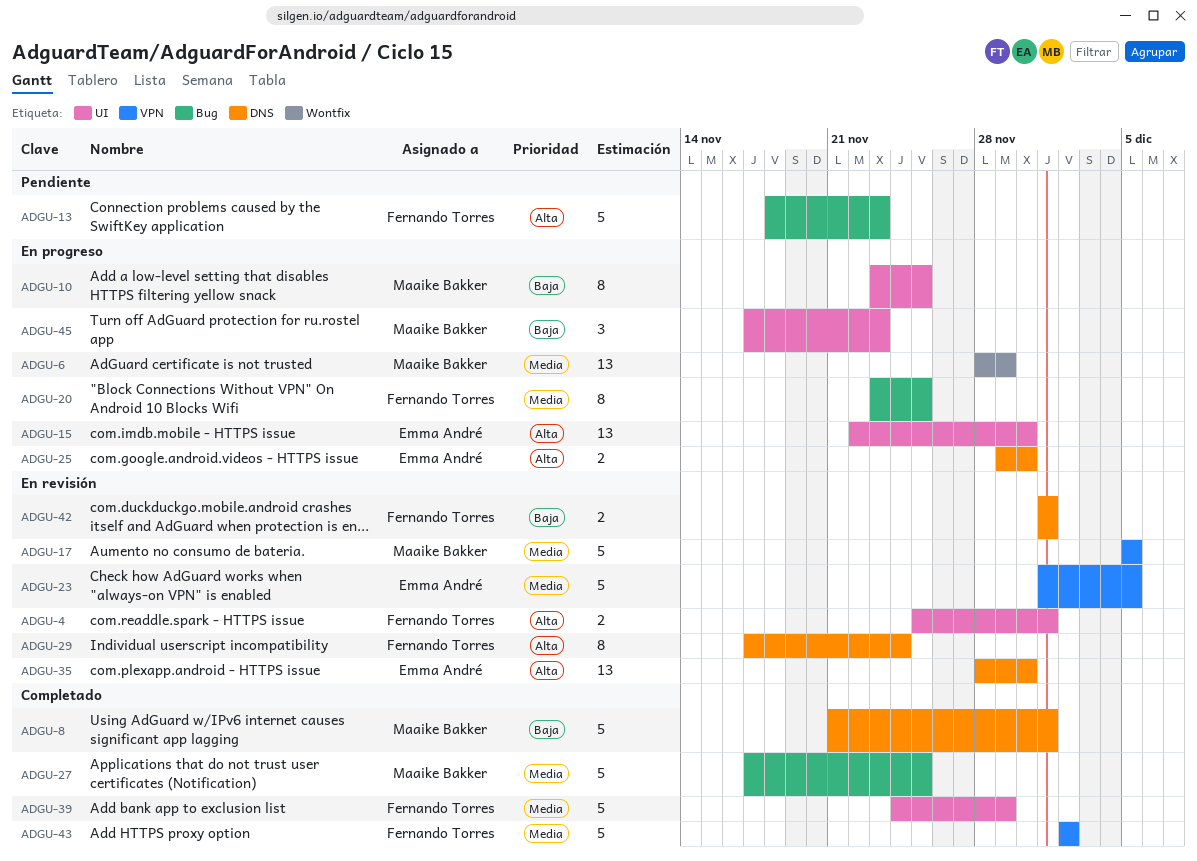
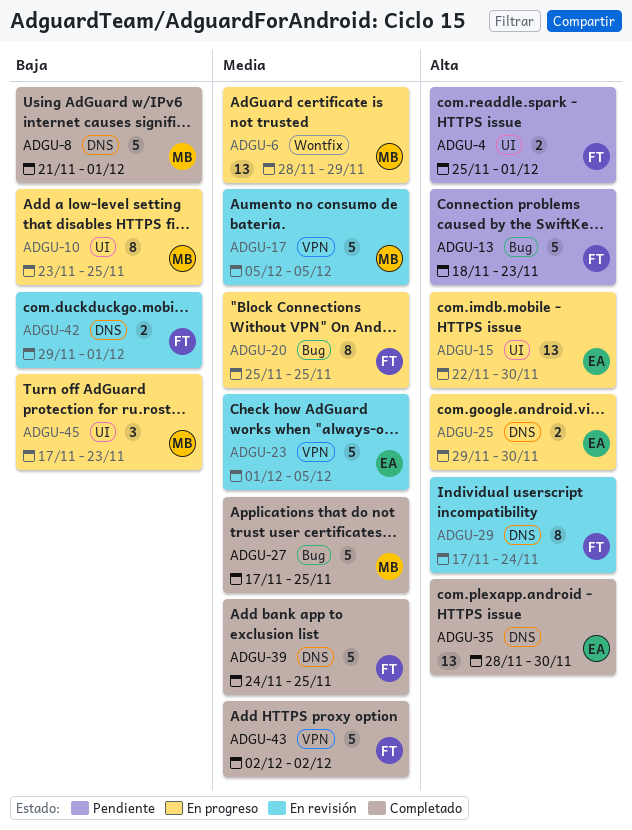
ADGU-4, status: En revisión -> Pendiente
ADGU-20, start: Nov 23 -> Nov 25
ADGU-35, status: En revisión -> Completado
ADGU-39, label: UI -> DNS
ADGU-39, due: Nov 29 -> Nov 25
ADGU-42, start: Dec 1 -> Nov 29

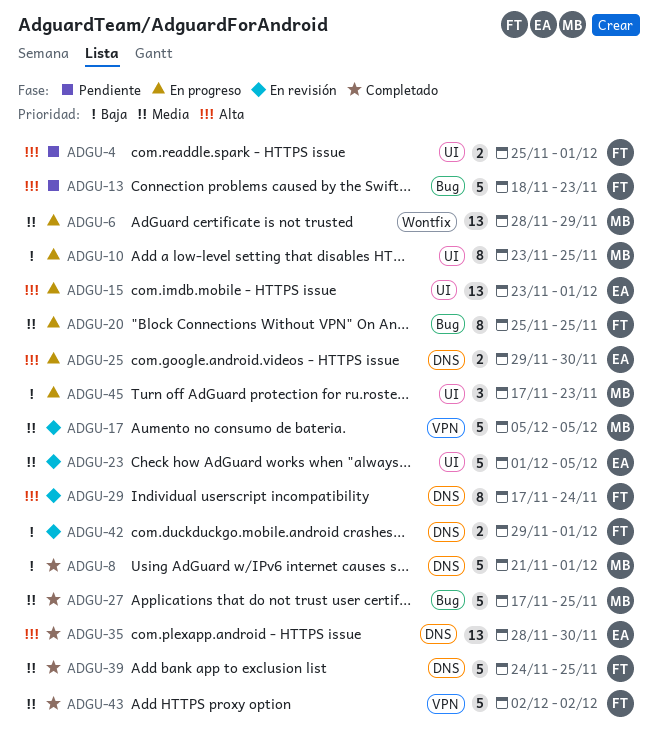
ADGU-15, start: Nov 22 -> Nov 23
ADGU-15, due: Nov 30 -> Dec 1
ADGU-23, label: VPN -> UI

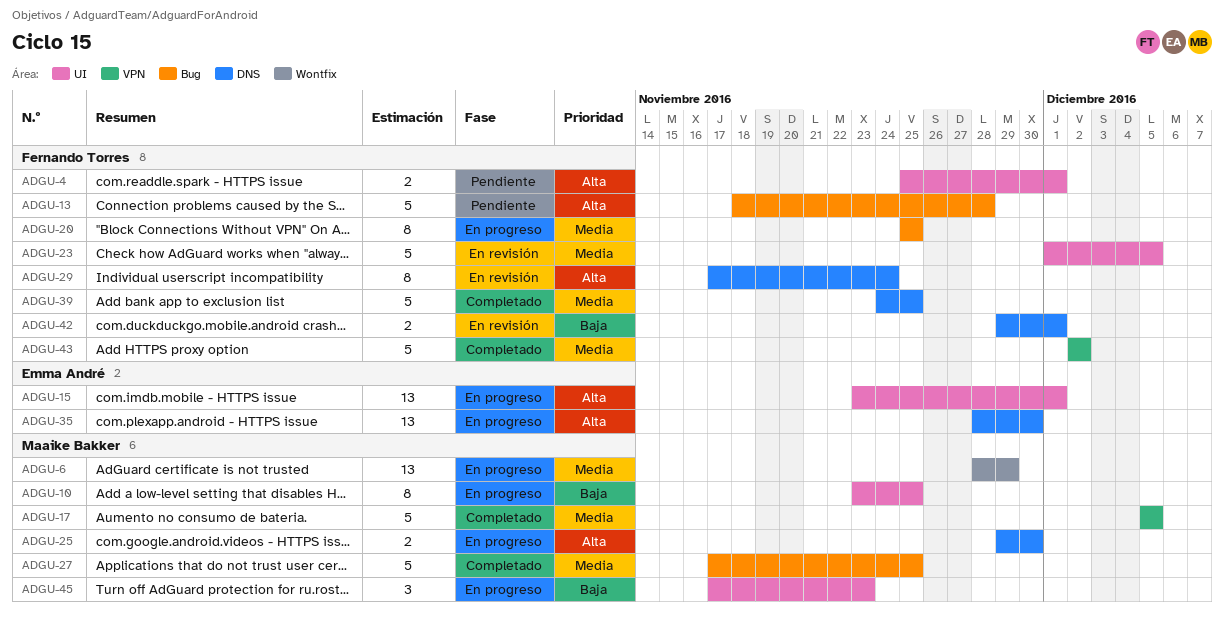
ADGU-8: present -> none
ADGU-13, due: Nov 23 -> Nov 28
ADGU-17, status: En revisión -> Completado
ADGU-23, owner: Emma André -> Fernando Torres
ADGU-25, owner: Emma André -> Maaike Bakker
ADGU-35, status: Completado -> En progreso

